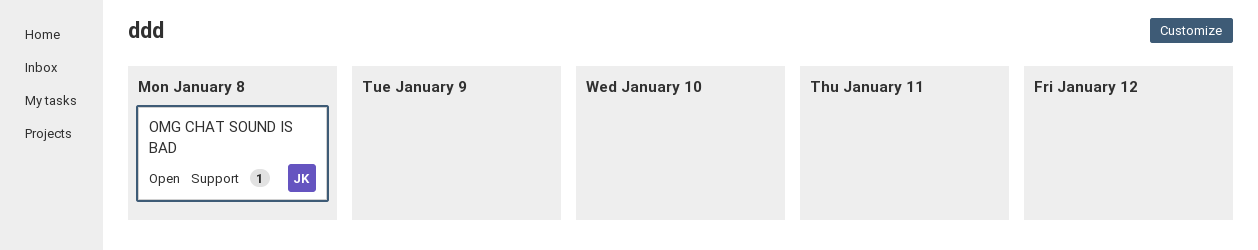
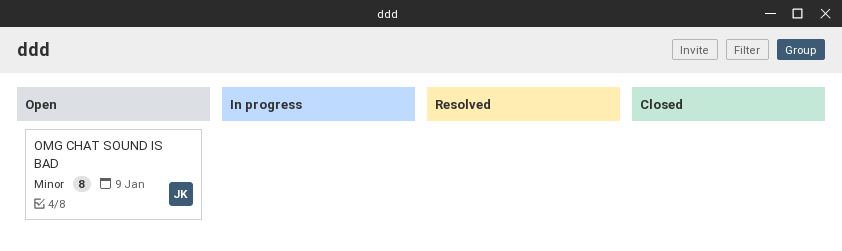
OMG CHAT SOUND IS BAD, estimate: 1 -> 8
OMG CHAT SOUND IS BAD, due: Jan 8 -> Jan 9

